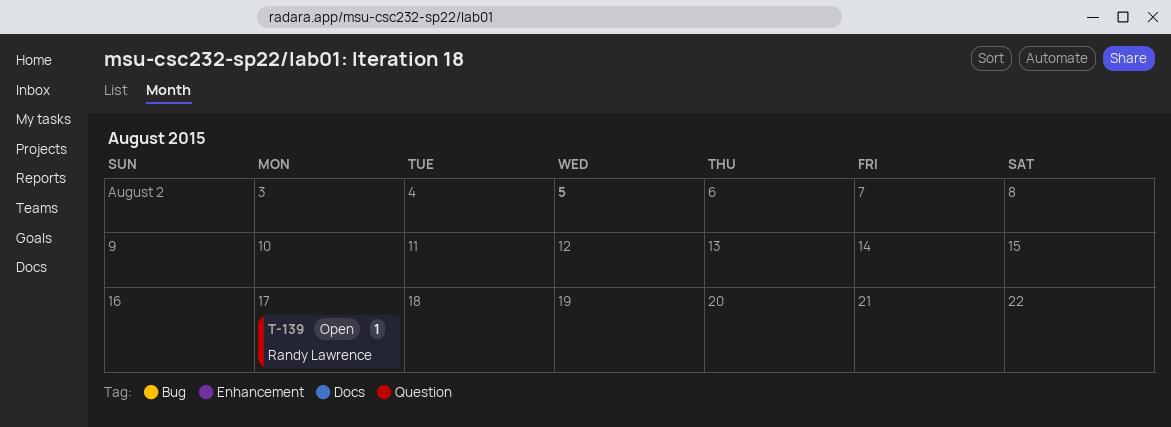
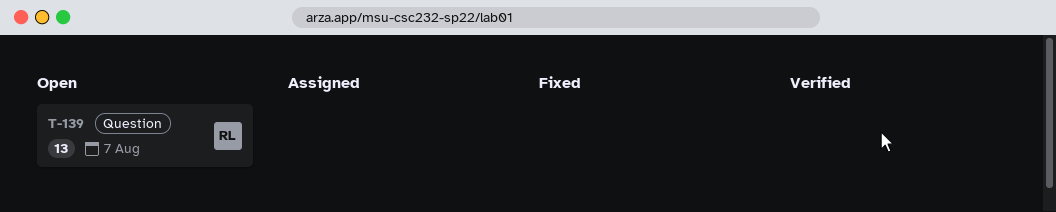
T-139, estimate: 1 -> 13
T-139, due: Aug 17 -> Aug 7

